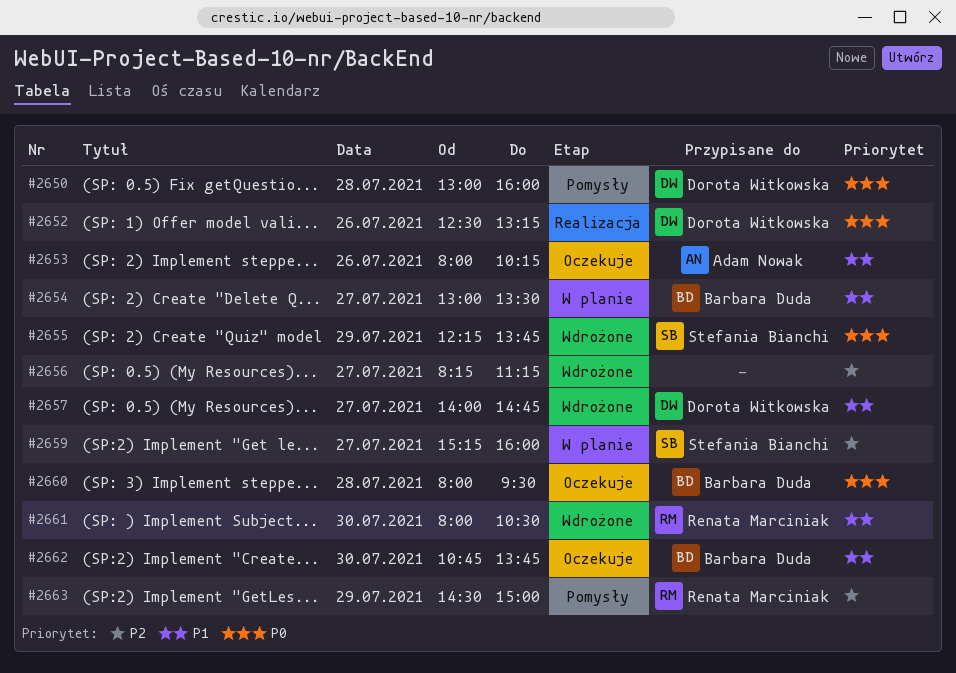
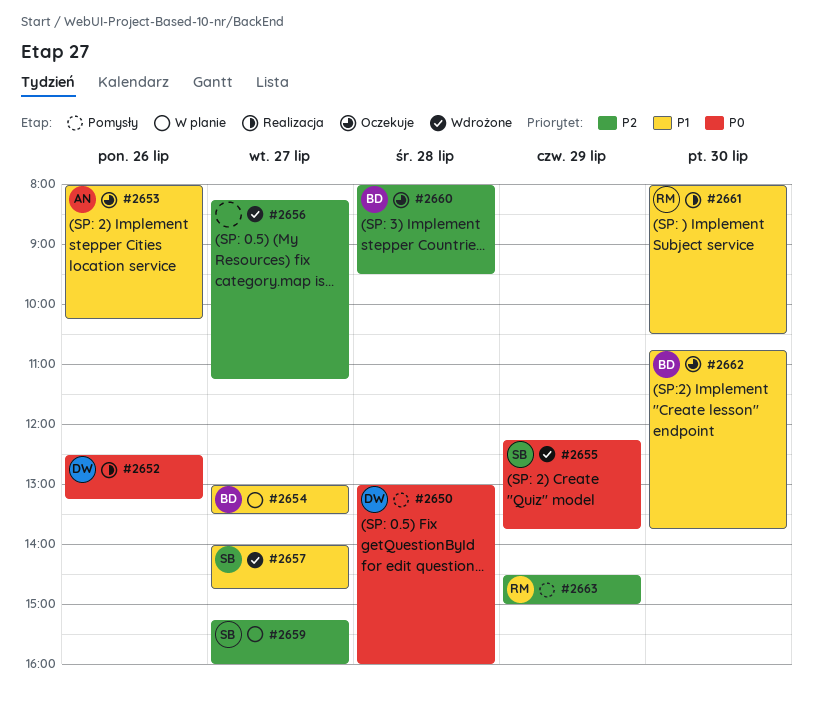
#2657, owner: Dorota Witkowska -> Stefania Bianchi
#2660, priority: P0 -> P2
#2661, status: Wdrożone -> Realizacja

